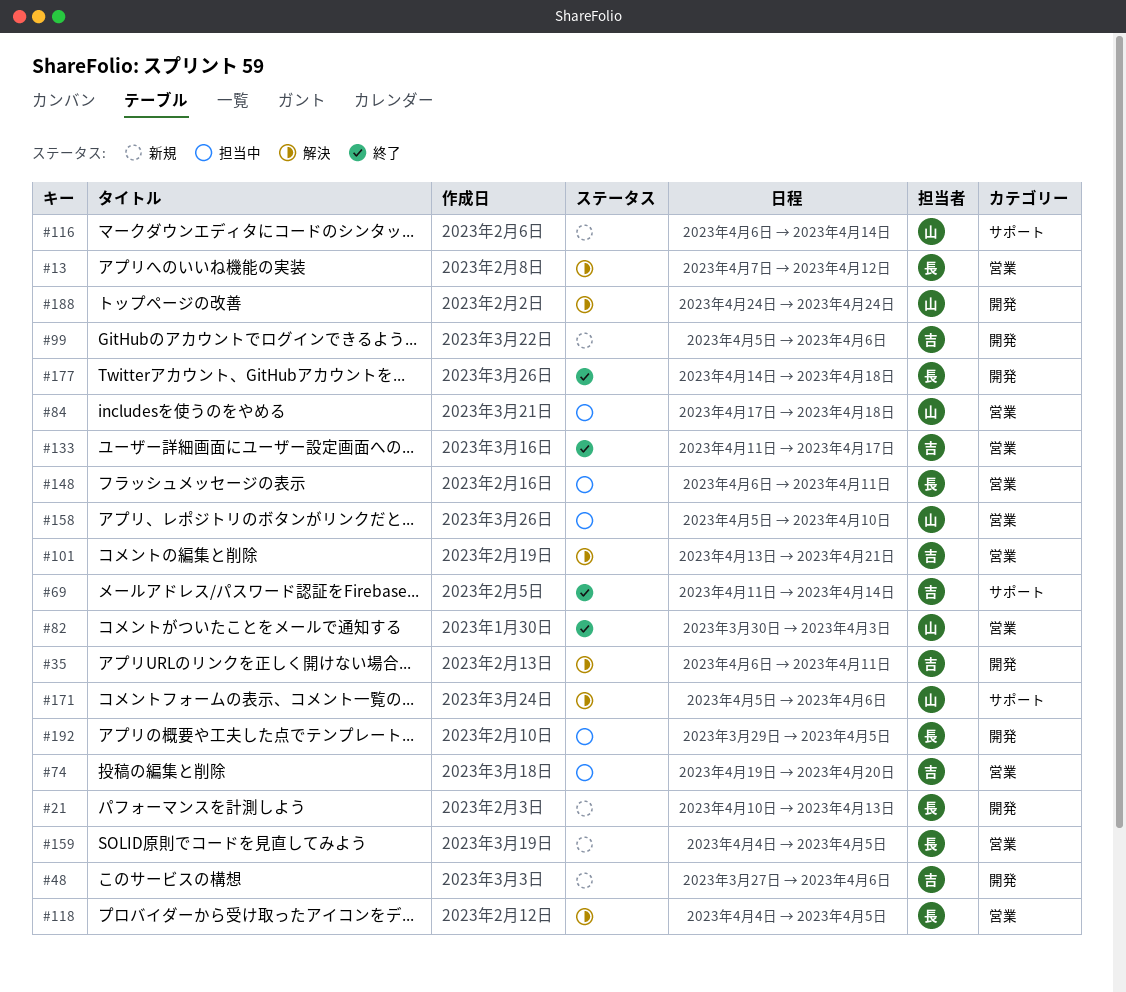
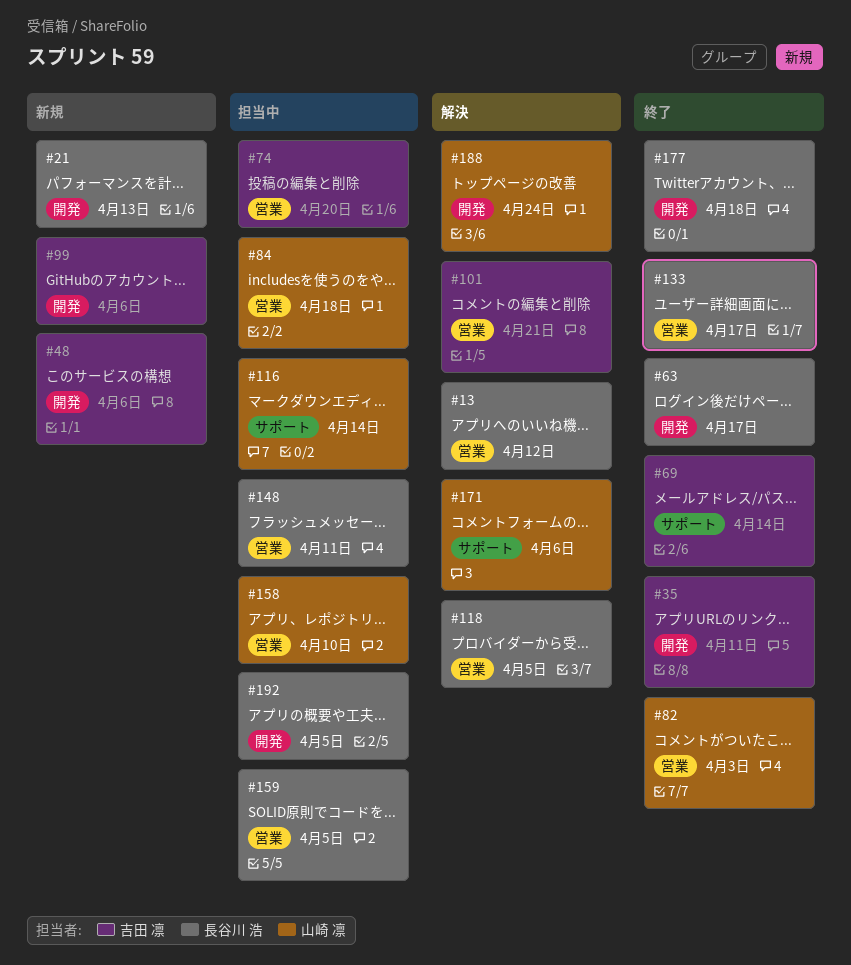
#35, status: 解決 -> 終了
#63: none -> present
#116, status: 新規 -> 担当中
#133, owner: 吉田 凛 -> 長谷川 浩
#159, status: 新規 -> 担当中

